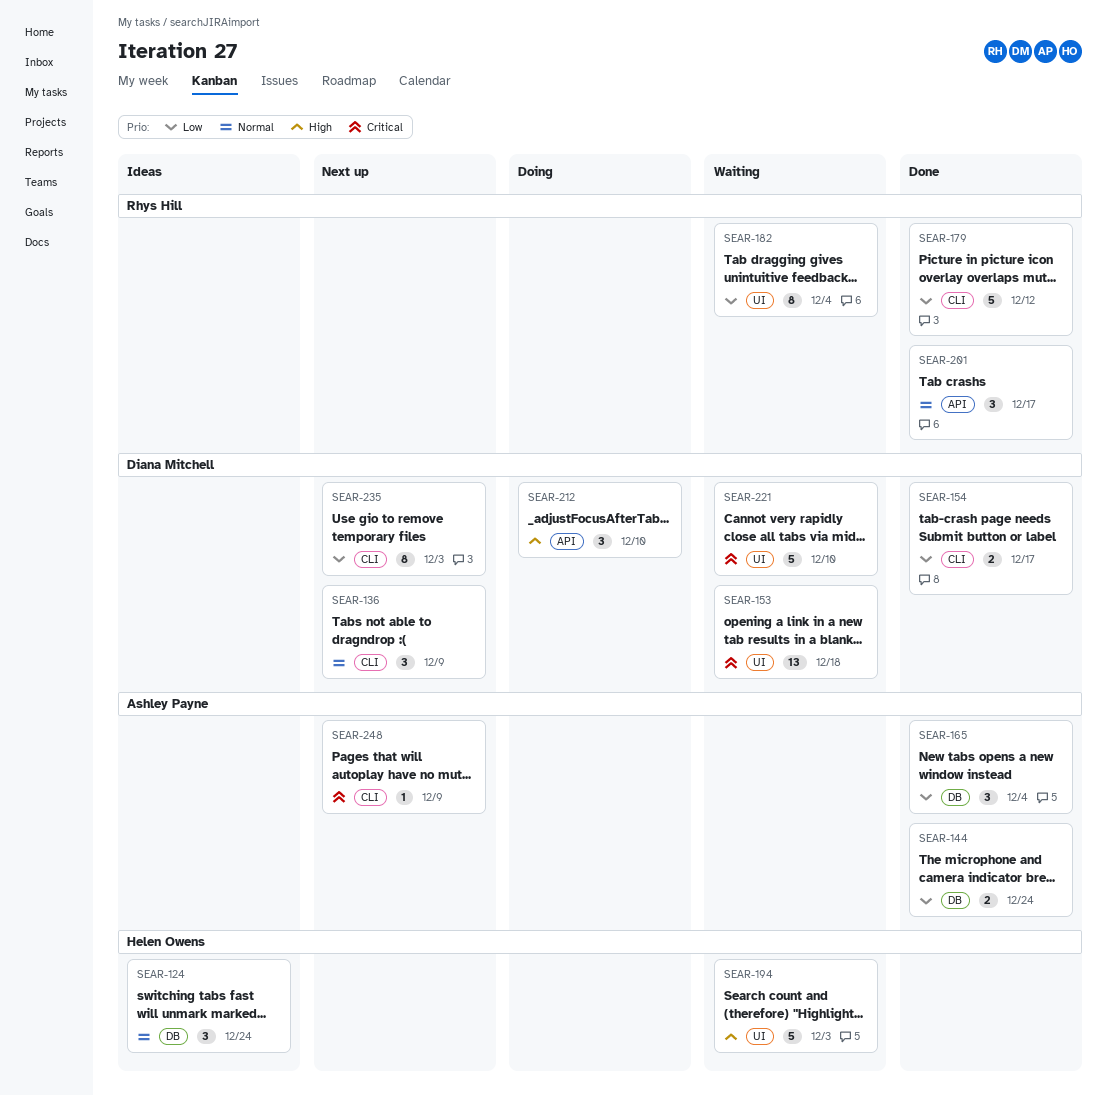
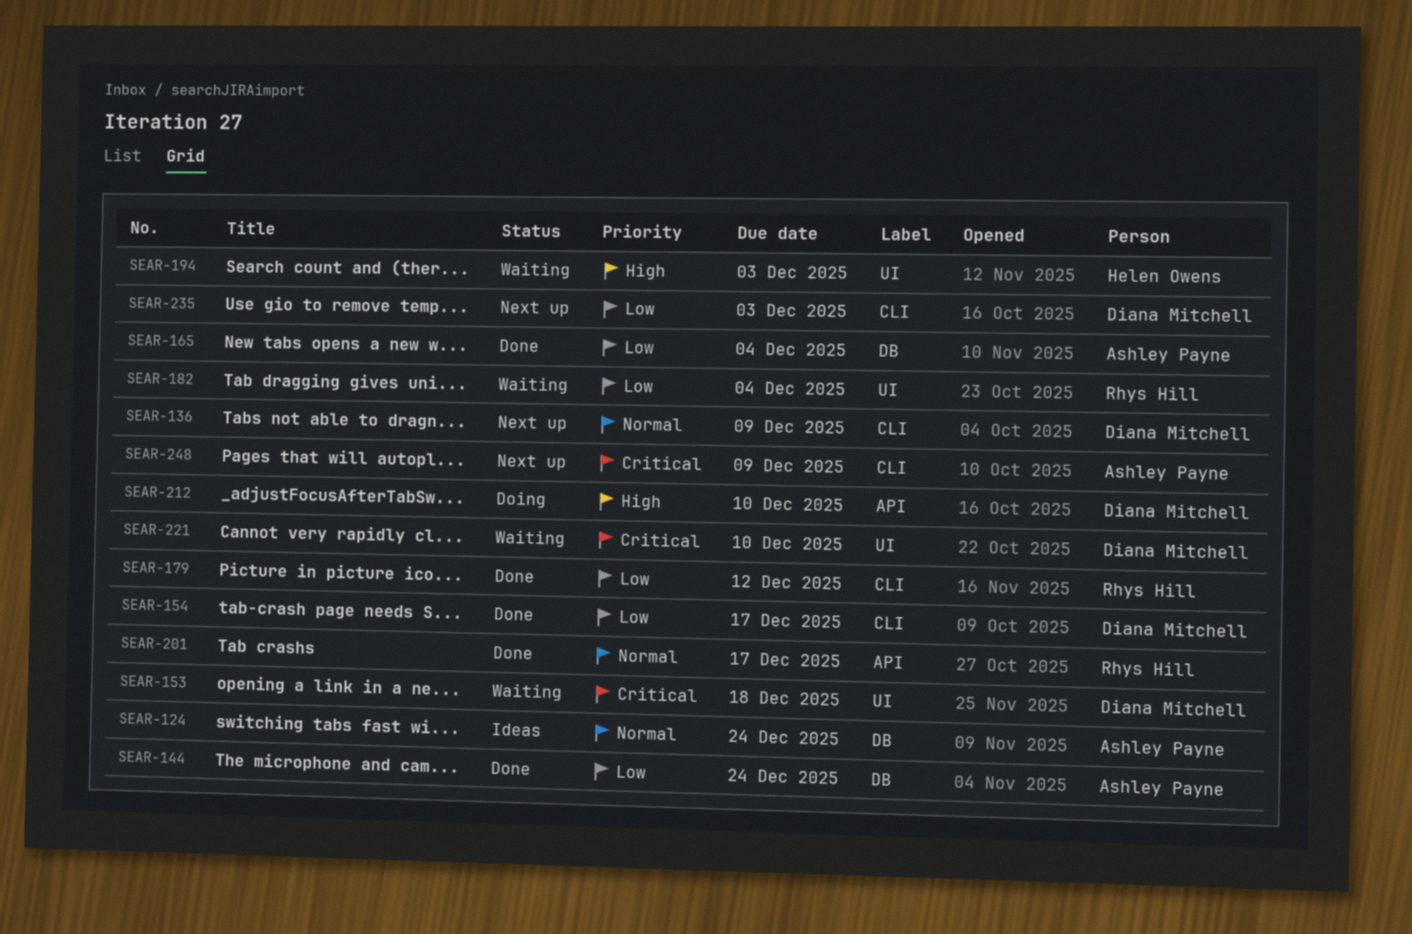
SEAR-124, owner: Helen Owens -> Ashley Payne

